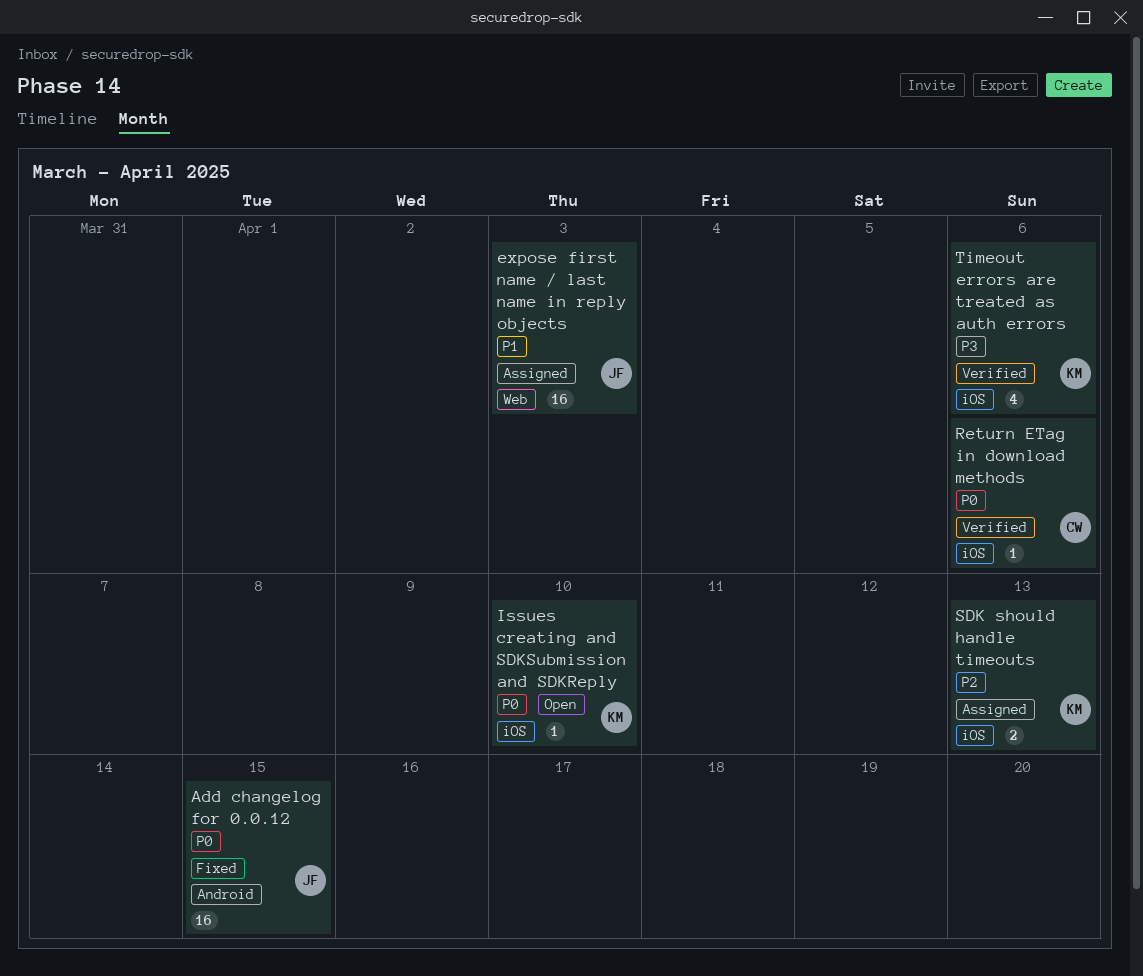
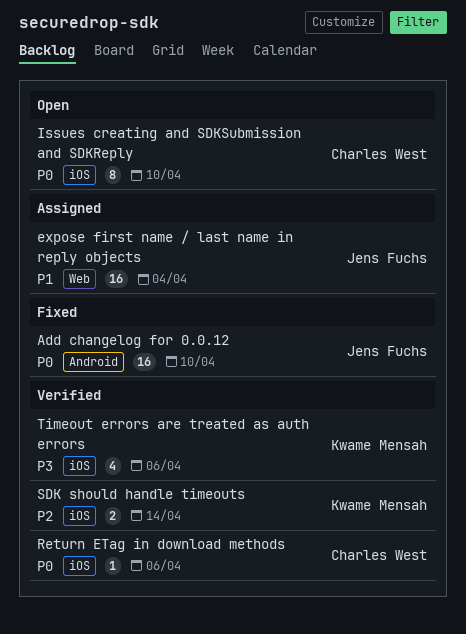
Add changelog for 0.0.12, due: Apr 15 -> Apr 10
expose first name / last name in reply objects, due: Apr 3 -> Apr 4
Issues creating and SDKSubmission and SDKReply, owner: Kwame Mensah -> Charles West
Issues creating and SDKSubmission and SDKReply, estimate: 1 -> 8
SDK should handle timeouts, status: Assigned -> Verified
SDK should handle timeouts, due: Apr 13 -> Apr 14

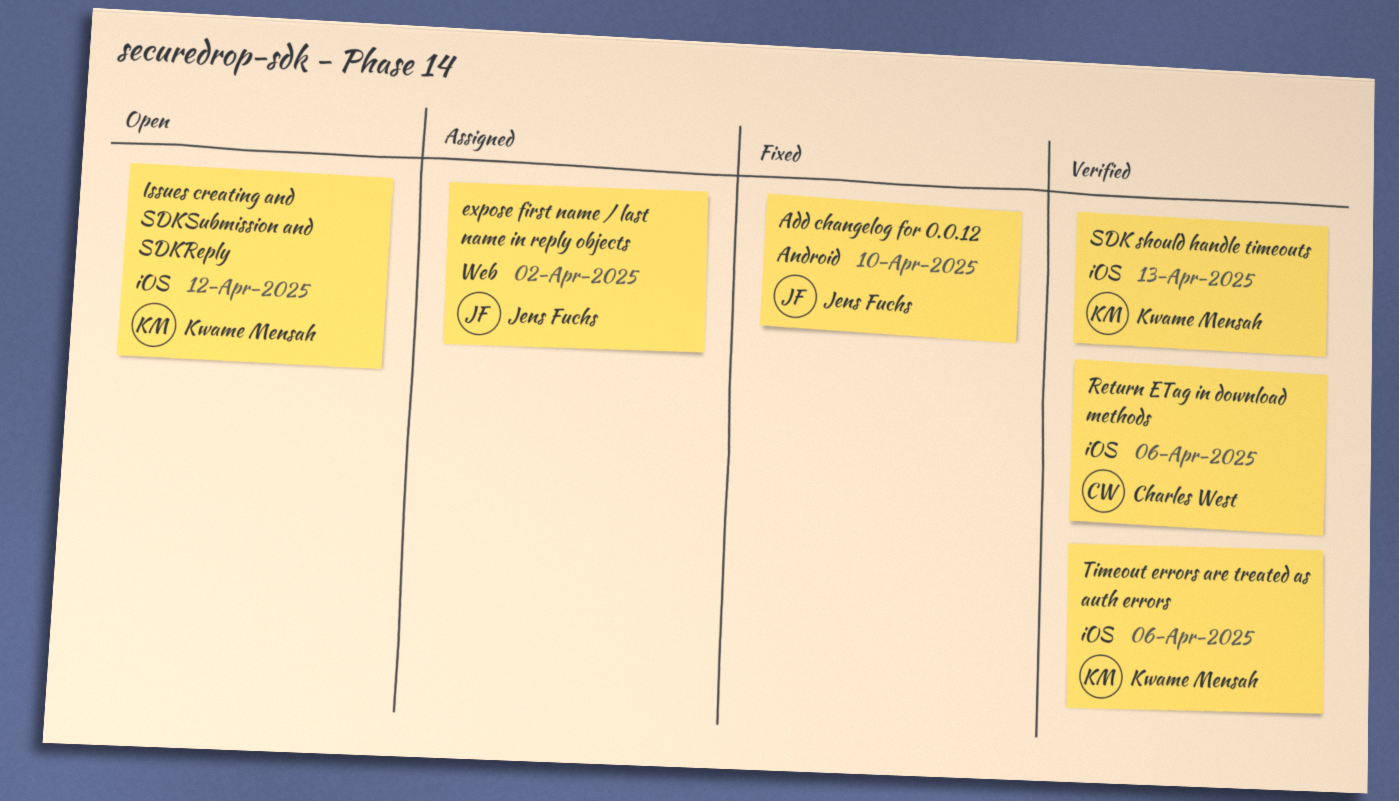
expose first name / last name in reply objects, due: Apr 4 -> Apr 2
Issues creating and SDKSubmission and SDKReply, owner: Charles West -> Kwame Mensah
Issues creating and SDKSubmission and SDKReply, due: Apr 10 -> Apr 12
SDK should handle timeouts, due: Apr 14 -> Apr 13

